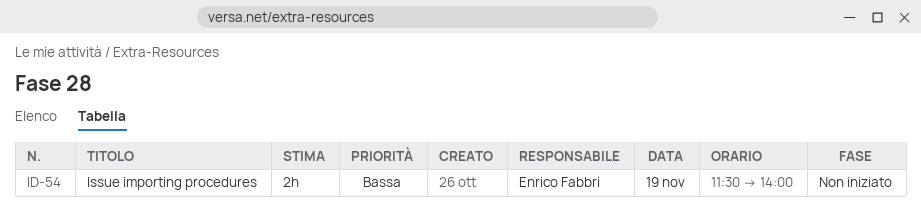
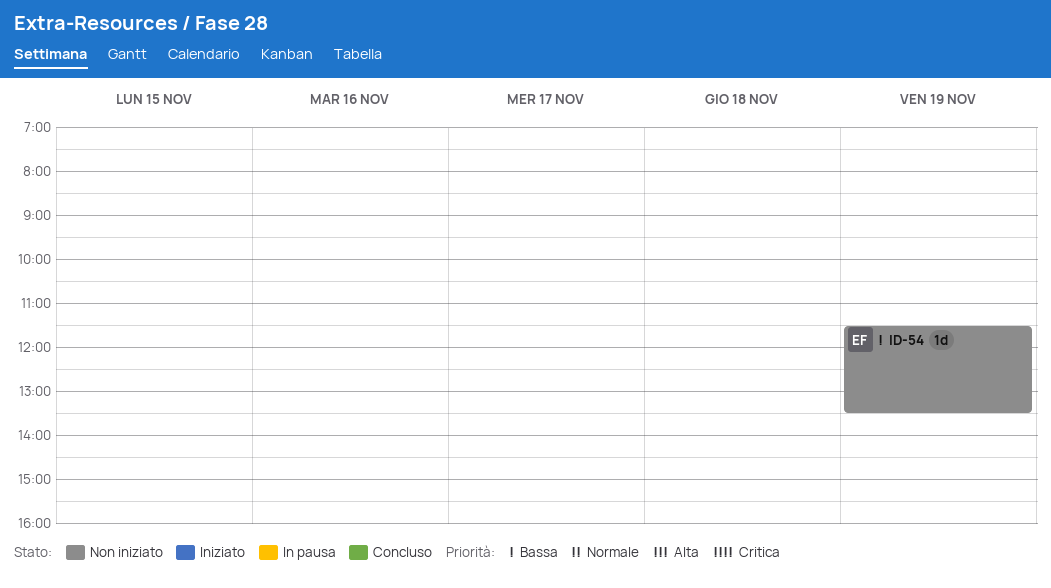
ID-54, estimate: 2h -> 1d
ID-54, ends: 14:00 -> 13:30

